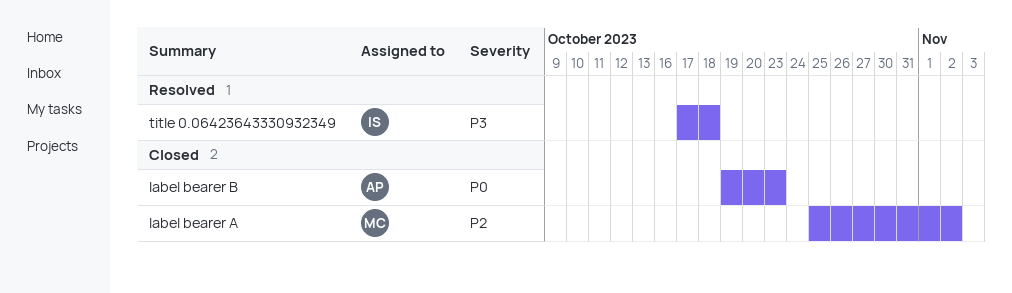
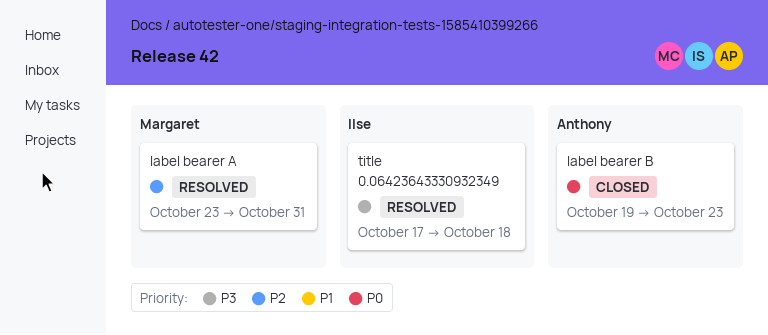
label bearer A, status: Closed -> Resolved
label bearer A, start: Oct 25 -> Oct 23
label bearer A, due: Nov 2 -> Oct 31

